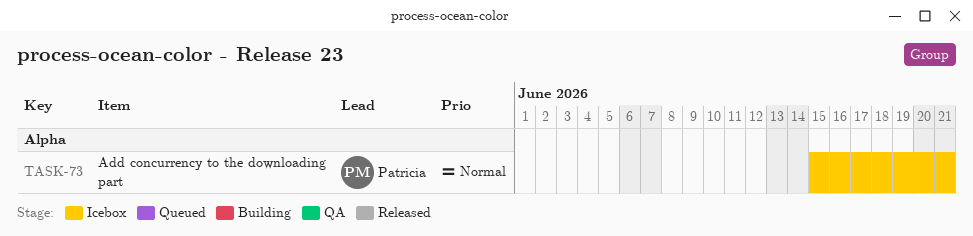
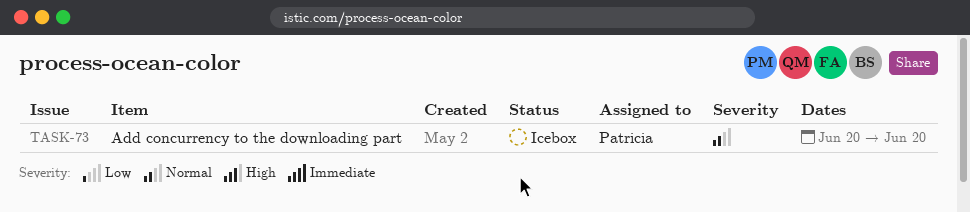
TASK-73, start: Jun 15 -> Jun 20
TASK-73, due: Jun 21 -> Jun 20

